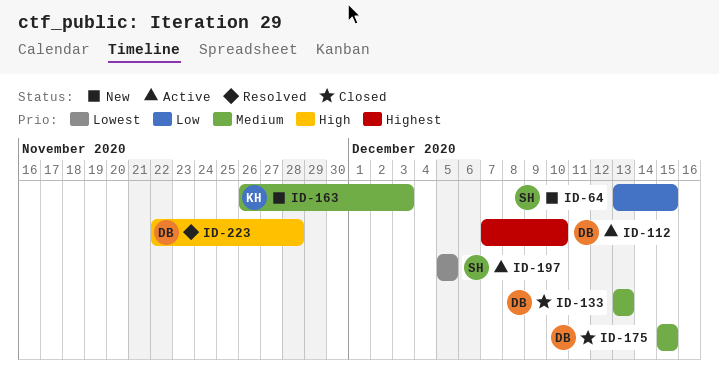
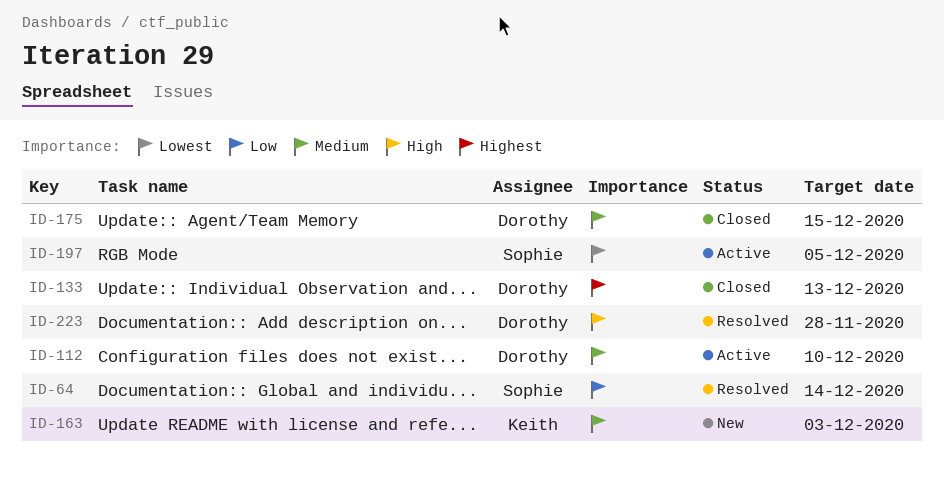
ID-64, status: New -> Resolved
ID-64, due: Dec 15 -> Dec 14
ID-112, priority: Highest -> Medium
ID-133, priority: Medium -> Highest

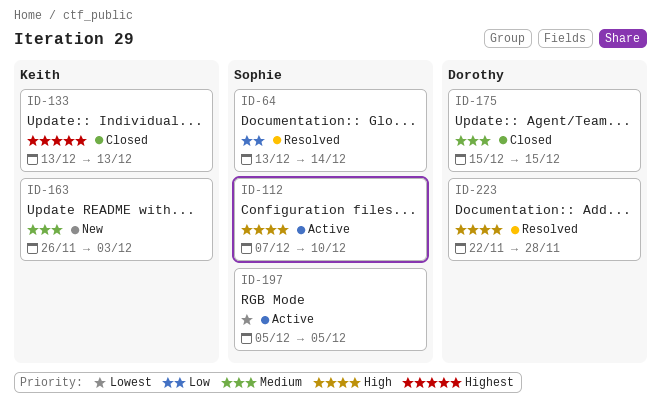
ID-112, owner: Dorothy -> Sophie
ID-112, priority: Medium -> High
ID-133, owner: Dorothy -> Keith

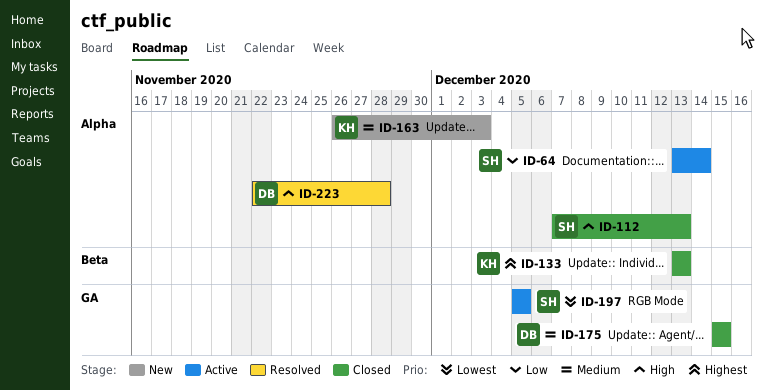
ID-64, status: Resolved -> Active
ID-112, status: Active -> Closed
ID-112, due: Dec 10 -> Dec 13

